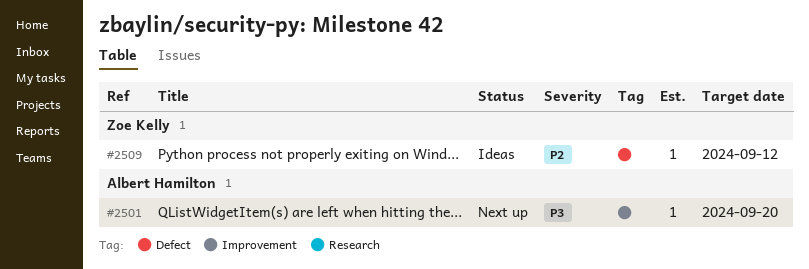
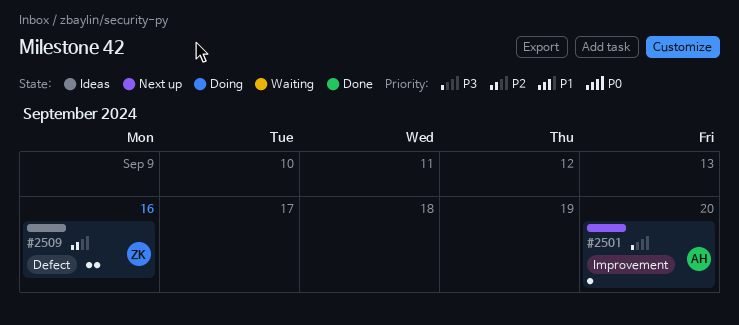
#2509, estimate: 1 -> 2
#2509, due: Sep 12 -> Sep 16

